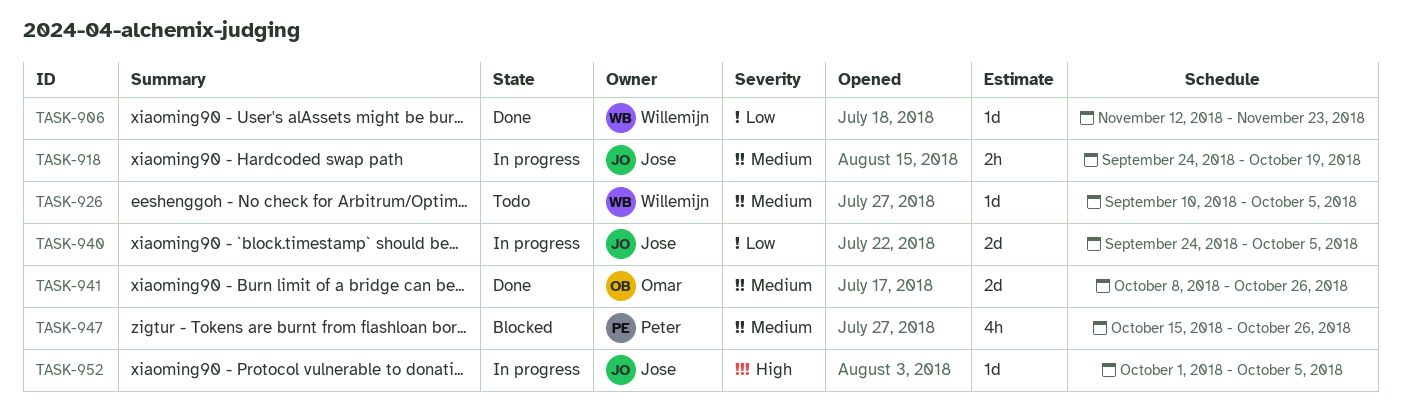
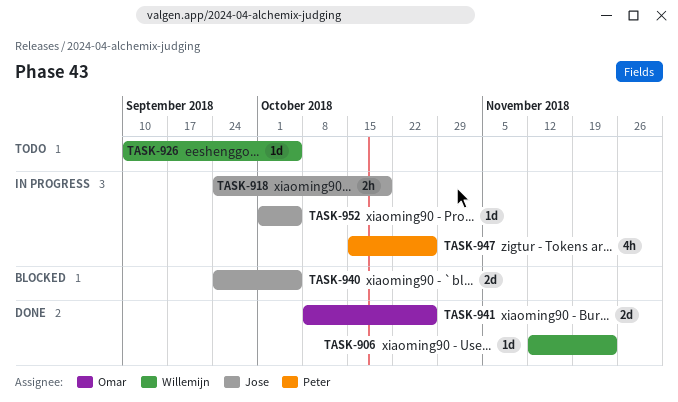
TASK-940, status: In progress -> Blocked
TASK-947, status: Blocked -> In progress

